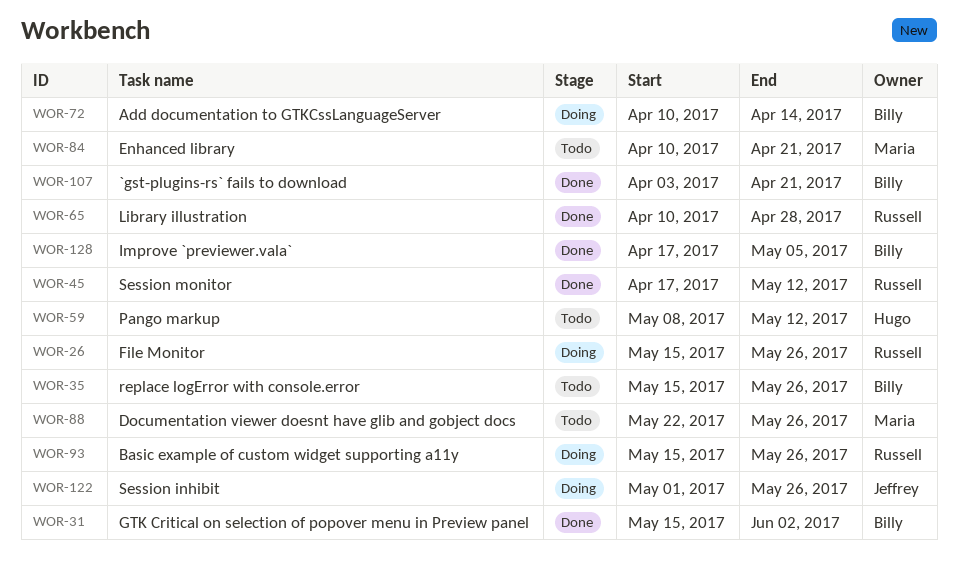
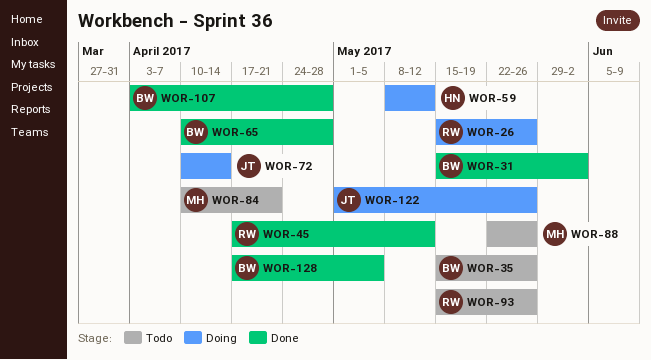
WOR-59, status: Todo -> Doing
WOR-65, owner: Russell -> Billy
WOR-72, owner: Billy -> Jeffrey
WOR-93, status: Doing -> Todo
WOR-107, due: Apr 21 -> Apr 28

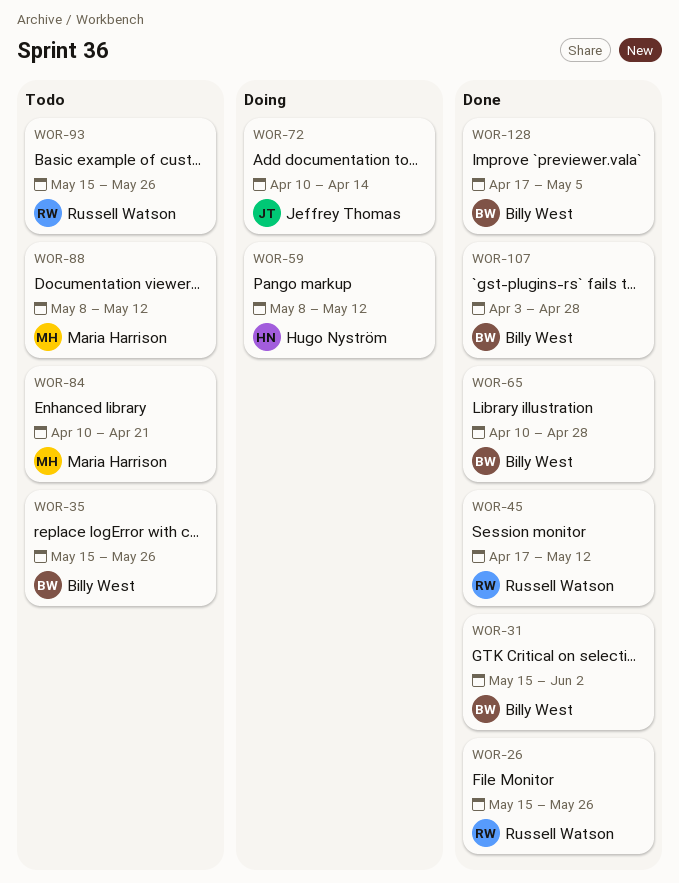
WOR-26, status: Doing -> Done
WOR-88, start: May 22 -> May 8
WOR-88, due: May 26 -> May 12
WOR-122: present -> none

